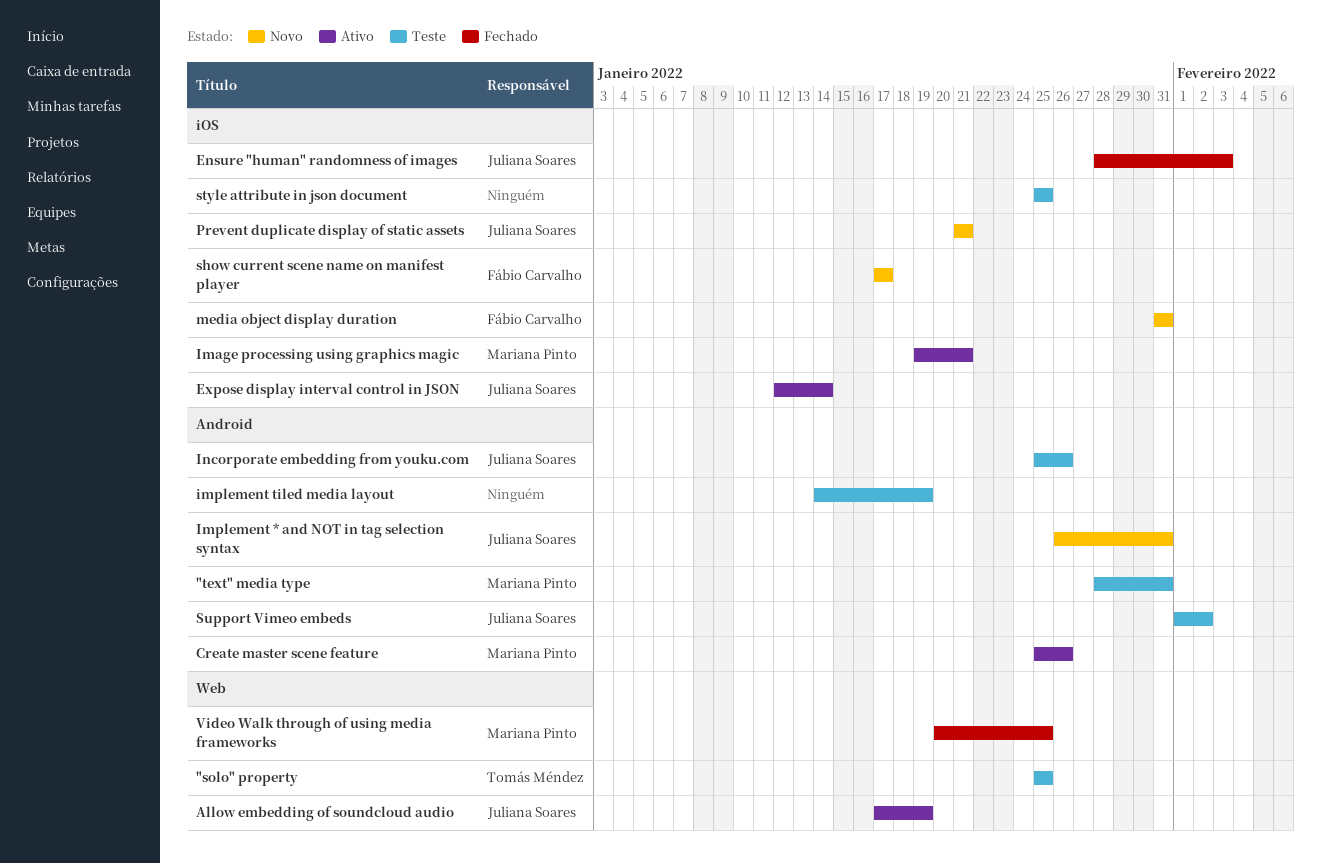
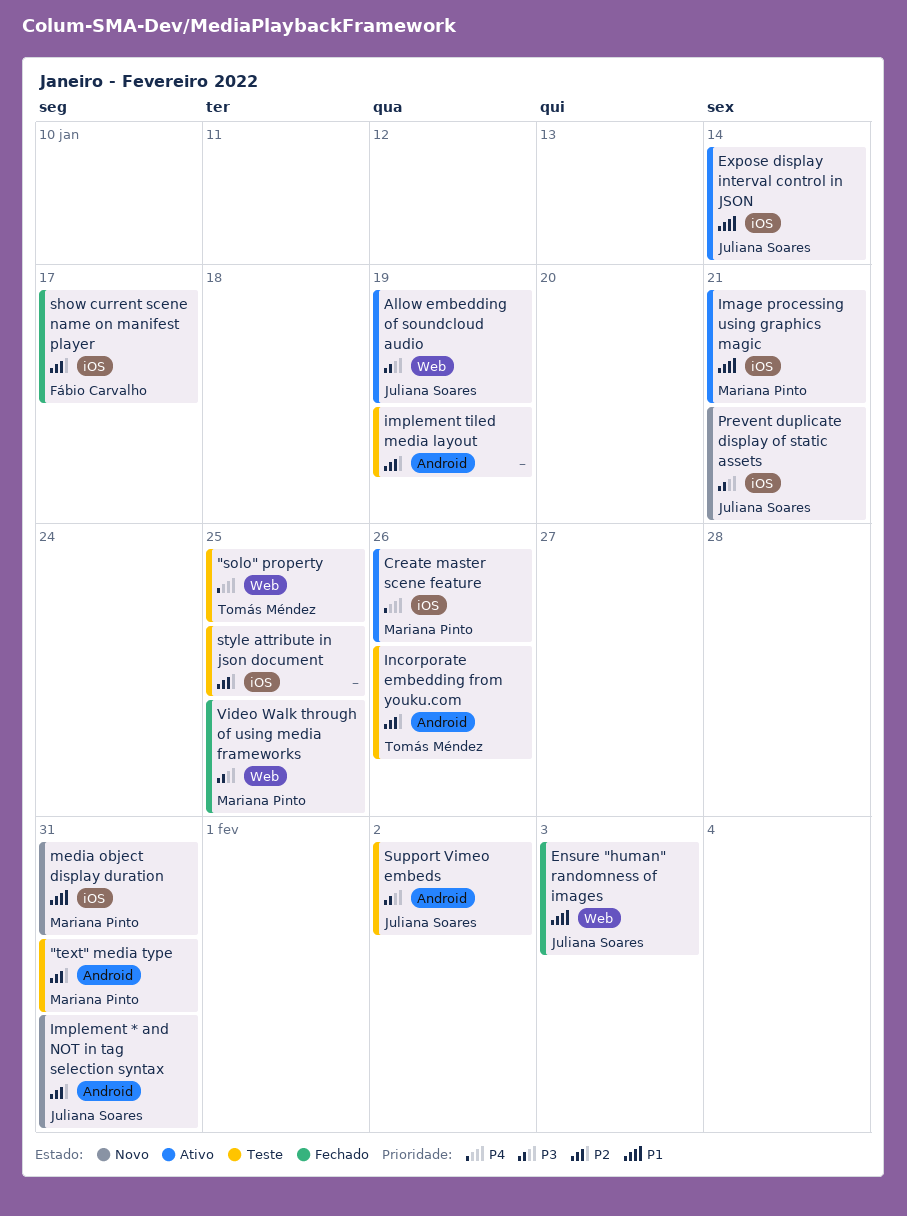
Create master scene feature, label: Android -> iOS
Ensure "human" randomness of images, label: iOS -> Web
Incorporate embedding from youku.com, owner: Juliana Soares -> Tomás Méndez
media object display duration, owner: Fábio Carvalho -> Mariana Pinto
show current scene name on manifest player, status: Novo -> Fechado

